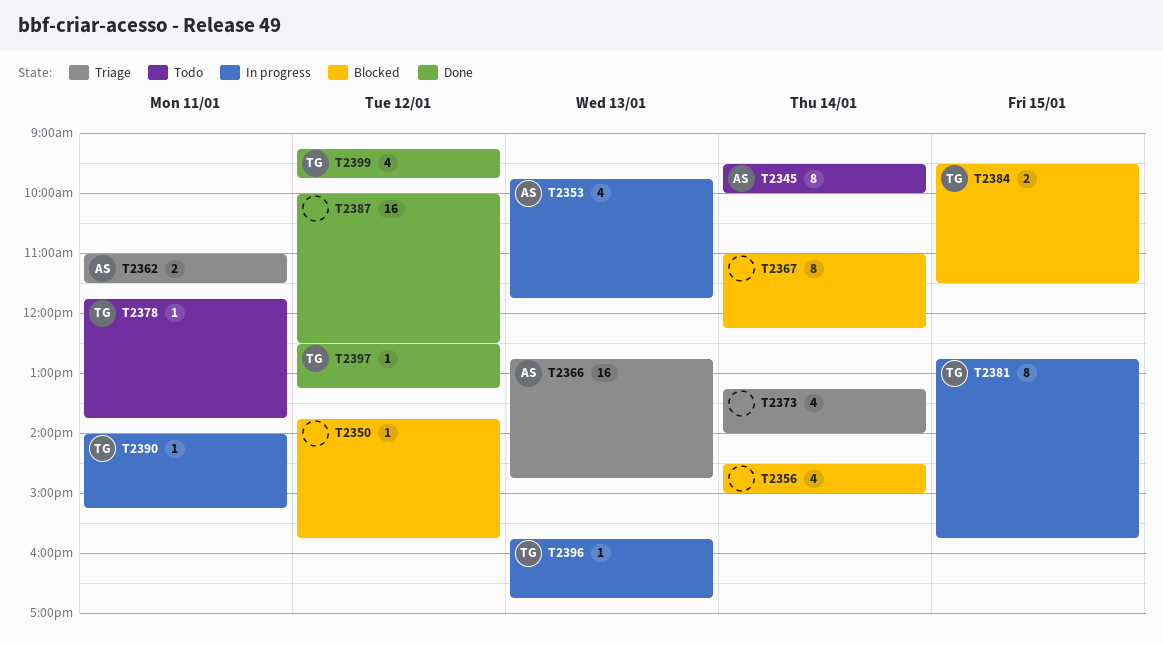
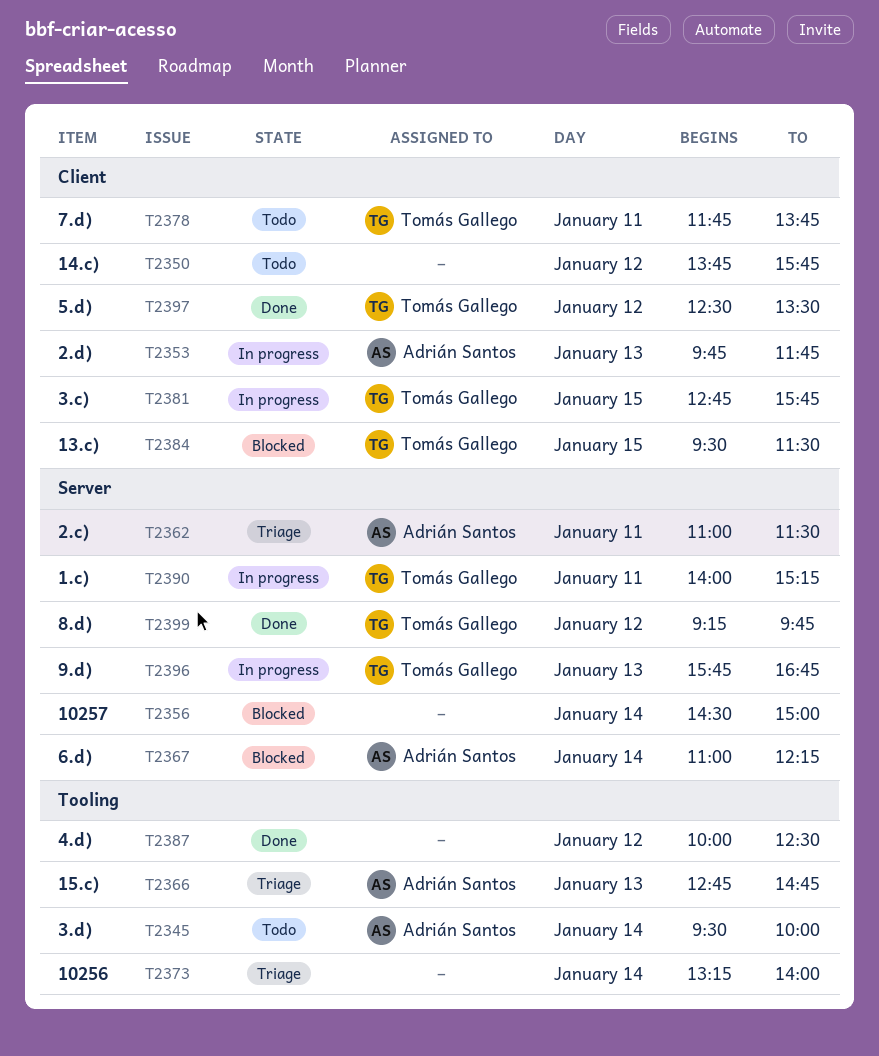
T2350, status: Blocked -> Todo
T2367, owner: none -> Adrián Santos
T2397, ends: 13:15 -> 13:30

